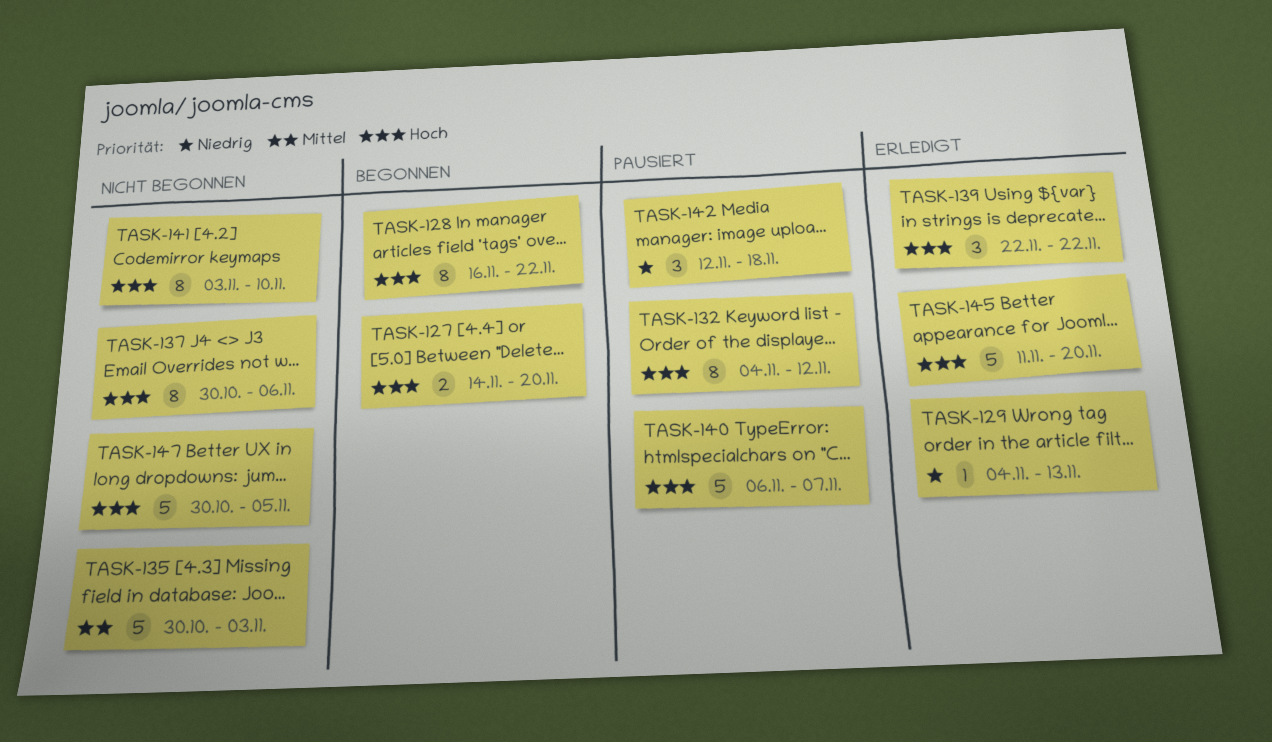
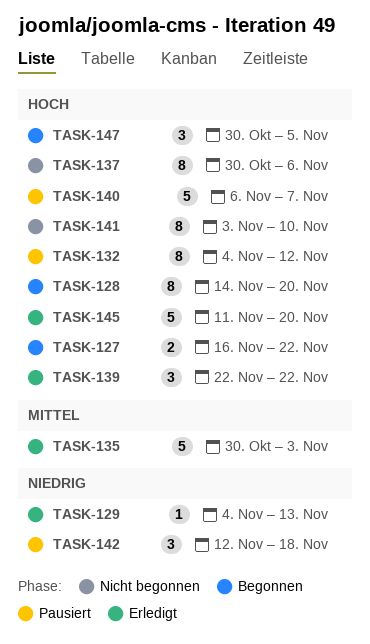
TASK-127, start: Nov 14 -> Nov 16
TASK-127, due: Nov 20 -> Nov 22
TASK-128, start: Nov 16 -> Nov 14
TASK-128, due: Nov 22 -> Nov 20
TASK-135, status: Nicht begonnen -> Erledigt
TASK-147, status: Nicht begonnen -> Begonnen
TASK-147, estimate: 5 -> 3

